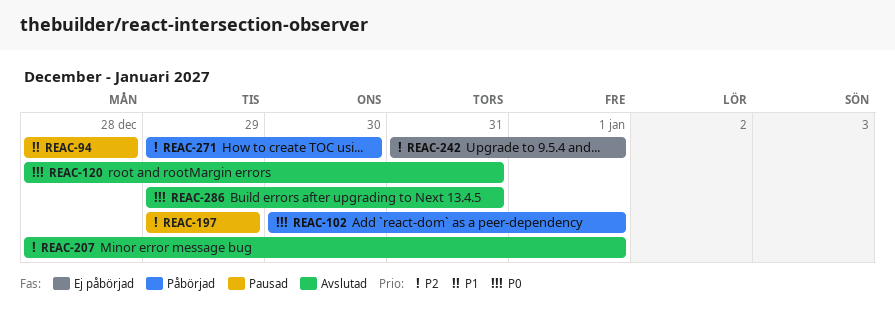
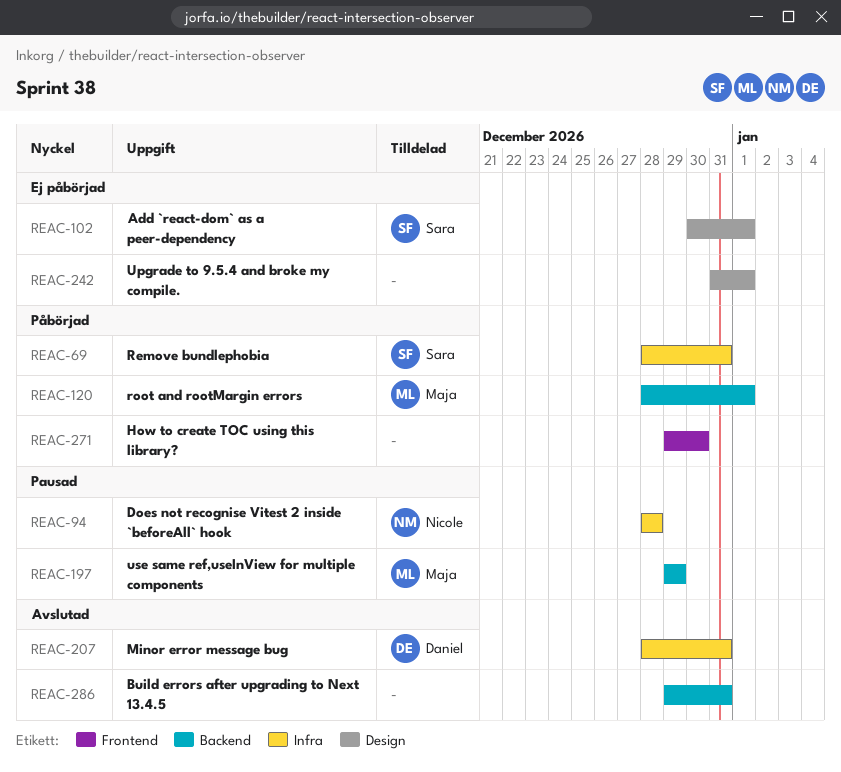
REAC-69: none -> present
REAC-102, status: Påbörjad -> Ej påbörjad
REAC-120, status: Avslutad -> Påbörjad
REAC-120, due: Dec 31 -> Jan 1
REAC-207, due: Jan 1 -> Dec 31

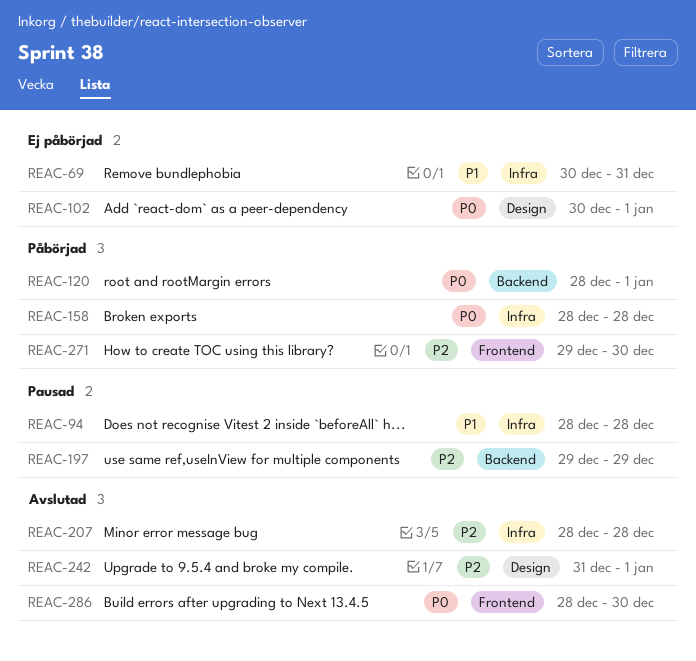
REAC-69, status: Påbörjad -> Ej påbörjad
REAC-69, start: Dec 28 -> Dec 30
REAC-158: none -> present
REAC-207, due: Dec 31 -> Dec 28
REAC-242, status: Ej påbörjad -> Avslutad
REAC-286, label: Backend -> Frontend
REAC-286, start: Dec 29 -> Dec 28
REAC-286, due: Dec 31 -> Dec 30

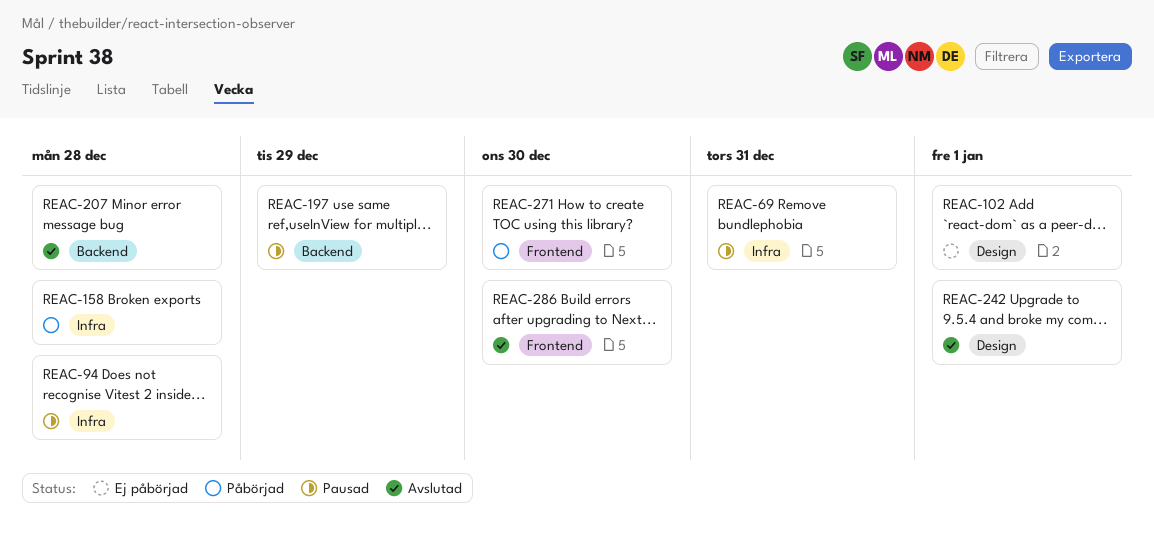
REAC-69, status: Ej påbörjad -> Pausad
REAC-120: present -> none
REAC-207, label: Infra -> Backend

